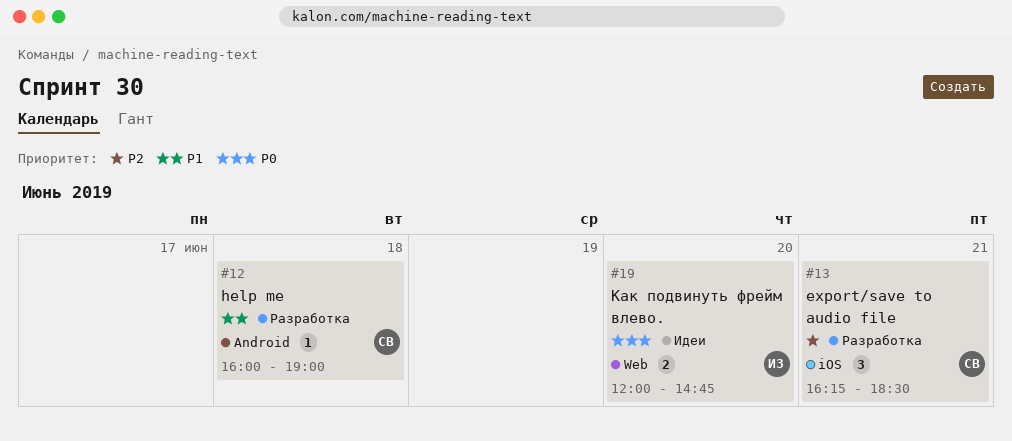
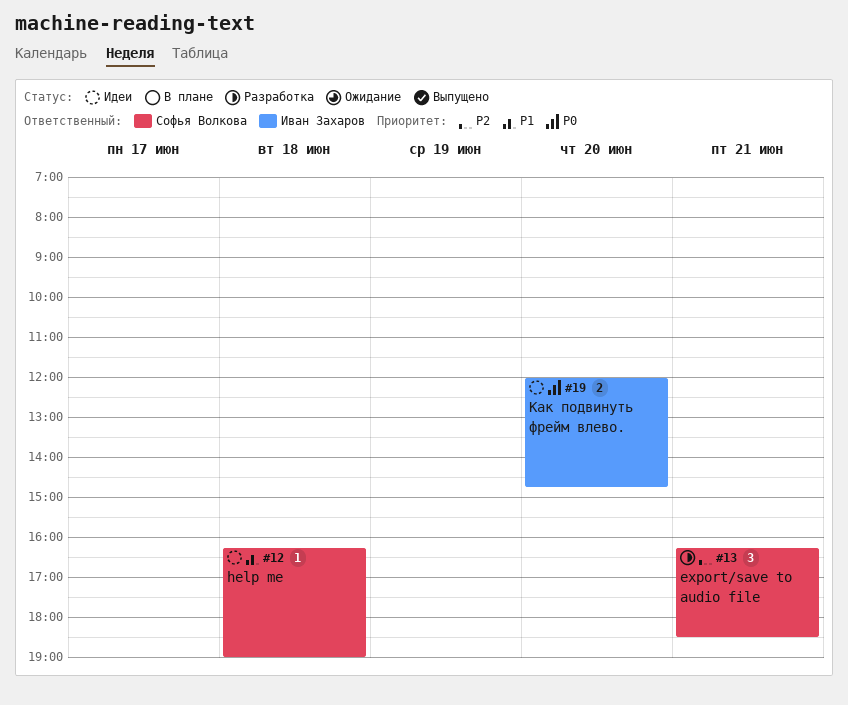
#12, status: Разработка -> Идеи
#12, begins: 16:00 -> 16:15

